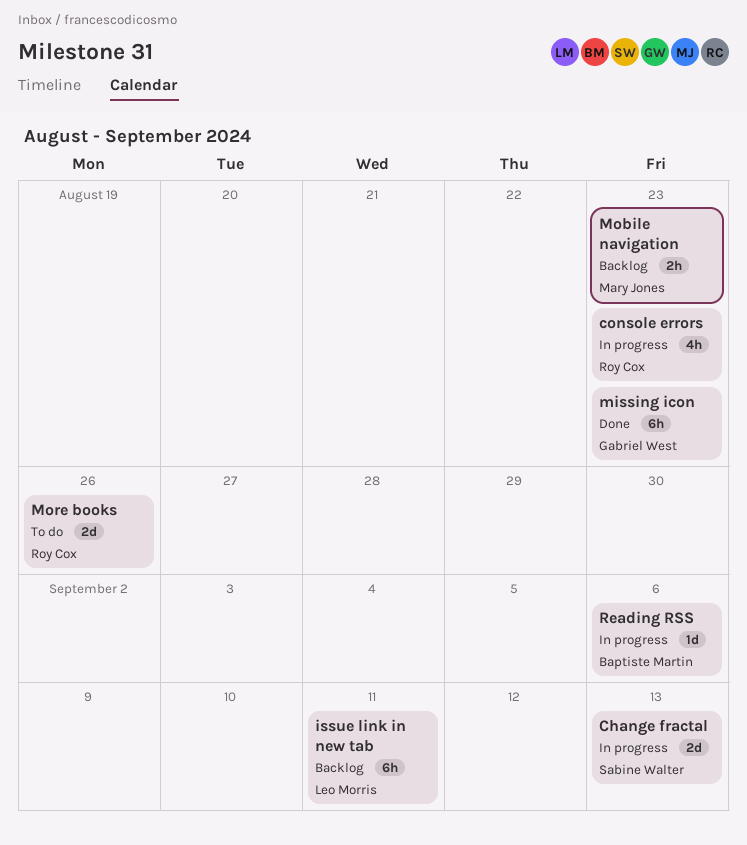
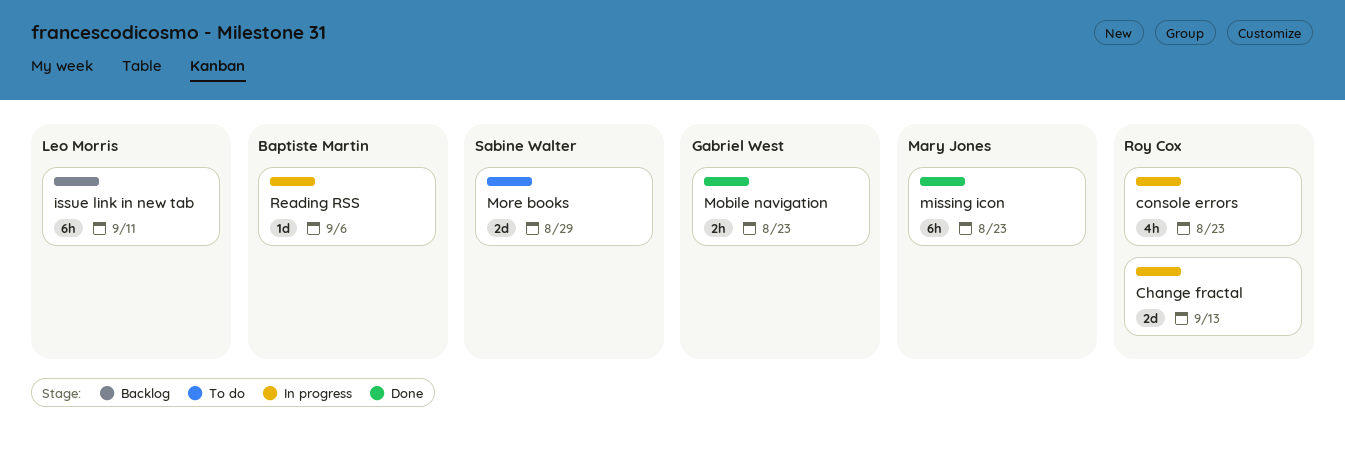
Change fractal, owner: Sabine Walter -> Roy Cox
missing icon, owner: Gabriel West -> Mary Jones
Mobile navigation, status: Backlog -> Done
Mobile navigation, owner: Mary Jones -> Gabriel West
More books, owner: Roy Cox -> Sabine Walter
More books, due: Aug 26 -> Aug 29

